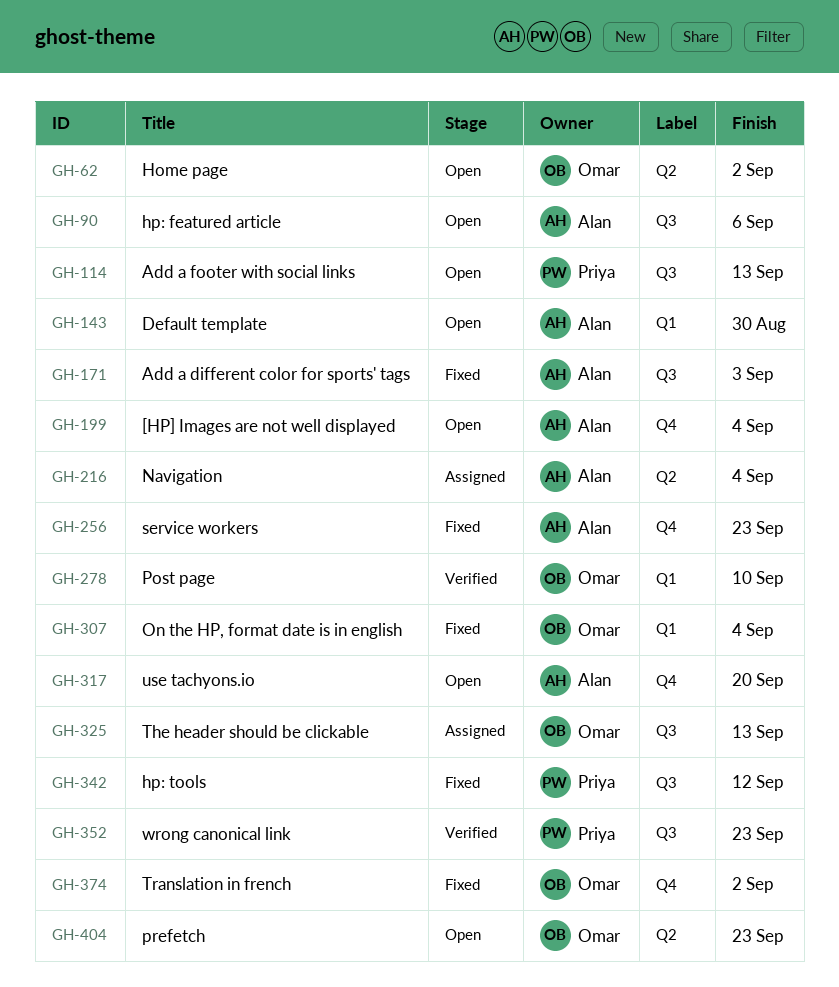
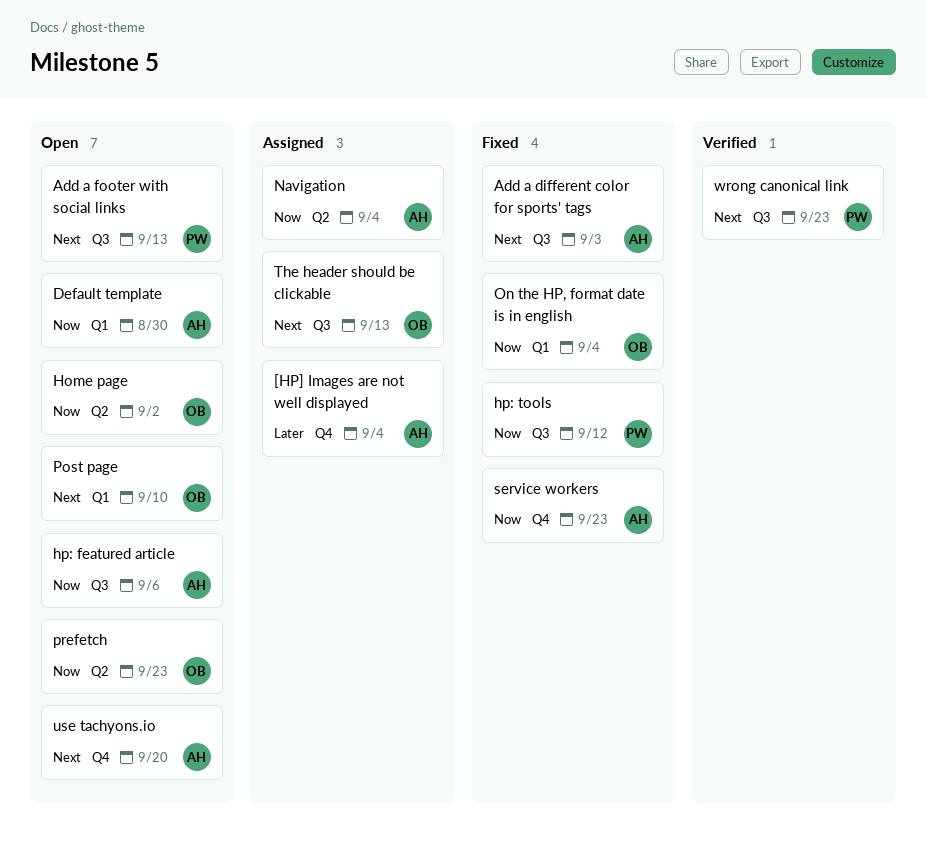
[HP] Images are not well displayed, status: Open -> Assigned
Post page, status: Verified -> Open
Translation in french: present -> none

